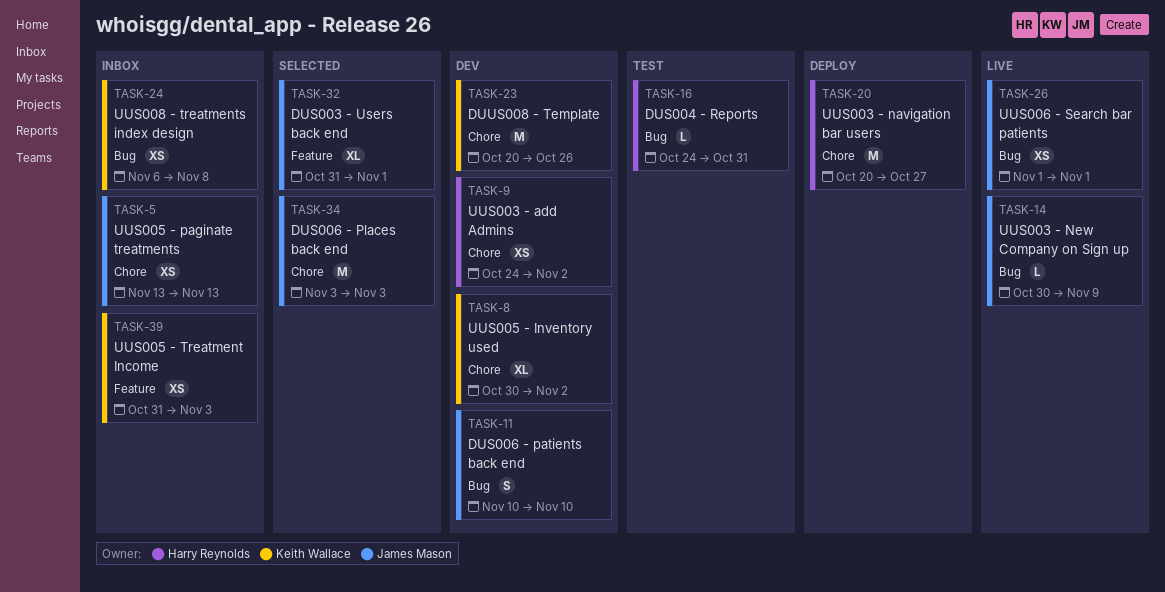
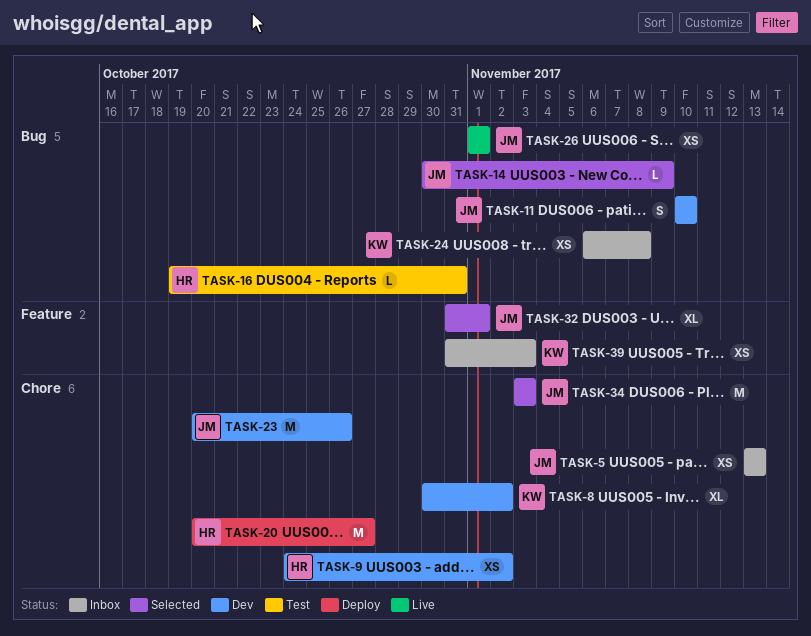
TASK-14, status: Live -> Selected
TASK-16, start: Oct 24 -> Oct 19
TASK-23, owner: Keith Wallace -> James Mason

